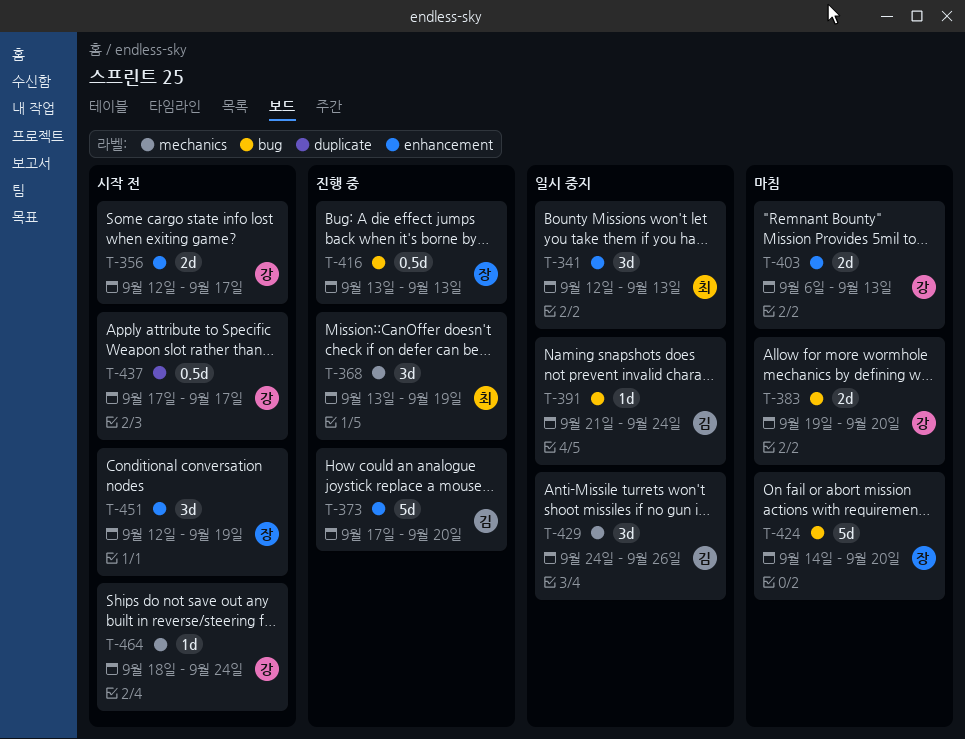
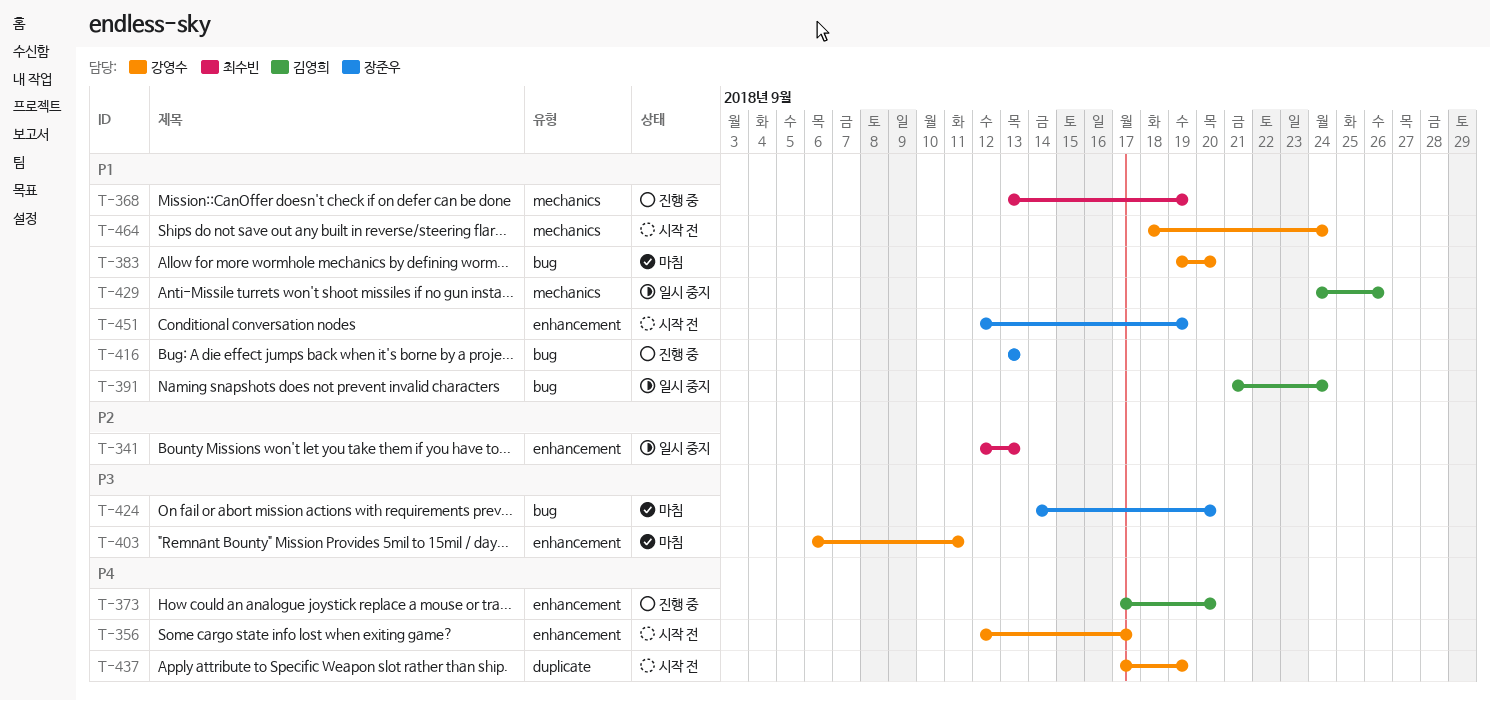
T-403, due: Sep 13 -> Sep 11
T-437, due: Sep 17 -> Sep 19

